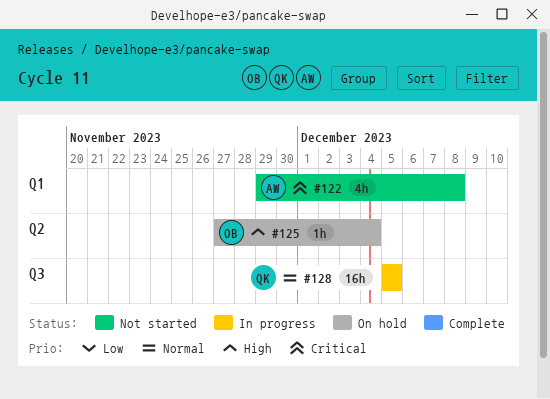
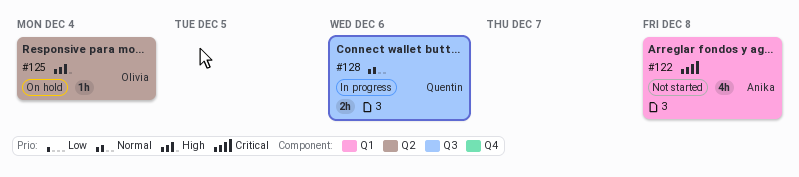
#128, estimate: 16h -> 2h
#128, due: Dec 5 -> Dec 6

